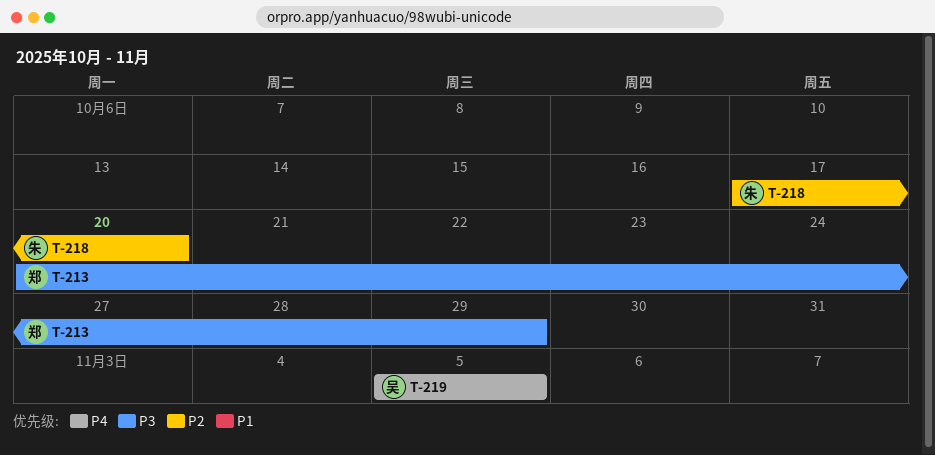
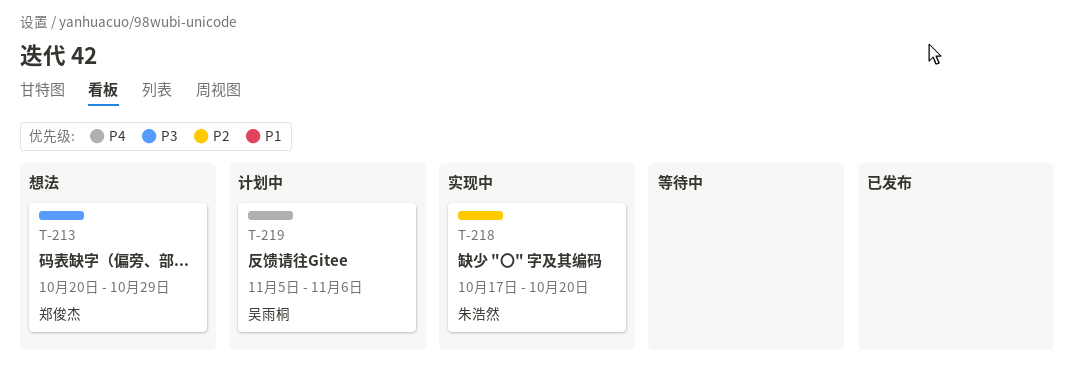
T-219, due: Nov 5 -> Nov 6

